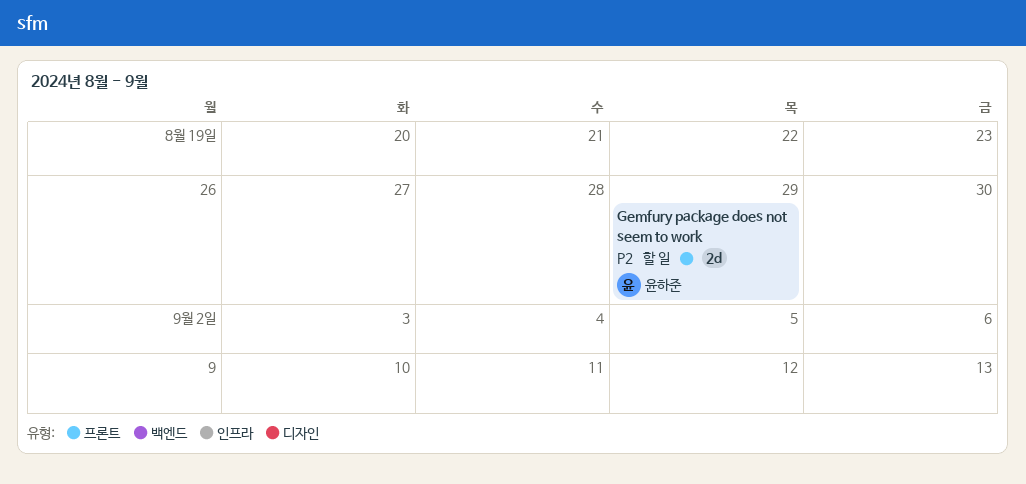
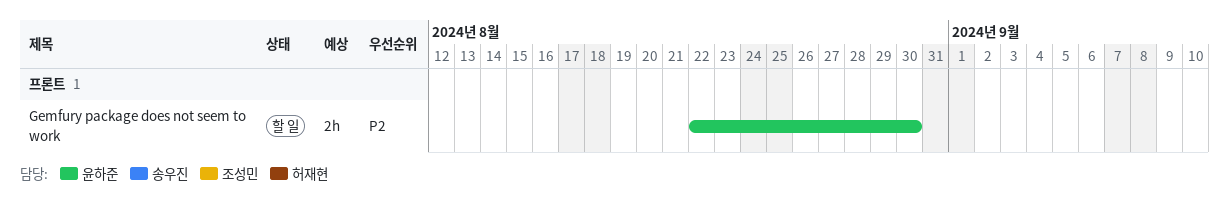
Gemfury package does not seem to work, estimate: 2d -> 2h
Gemfury package does not seem to work, due: Aug 29 -> Aug 30

